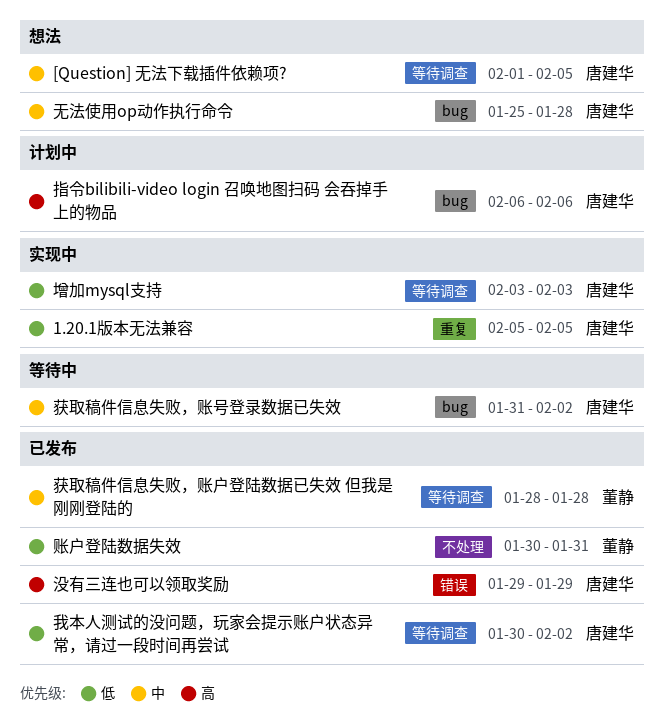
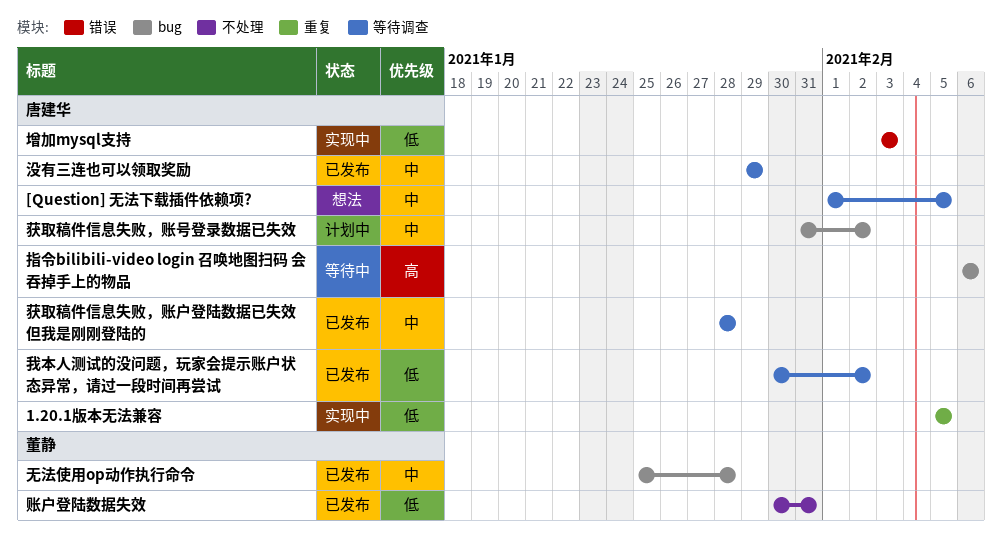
增加mysql支持, label: 等待调查 -> 错误
指令bilibili-video login 召唤地图扫码 会吞掉手上的物品, status: 计划中 -> 等待中
无法使用op动作执行命令, status: 想法 -> 已发布
无法使用op动作执行命令, owner: 唐建华 -> 董静
没有三连也可以领取奖励, priority: 高 -> 中
没有三连也可以领取奖励, label: 错误 -> 等待调查
获取稿件信息失败，账号登录数据已失效, status: 等待中 -> 计划中
获取稿件信息失败，账户登陆数据已失效 但我是刚刚登陆的, owner: 董静 -> 唐建华

